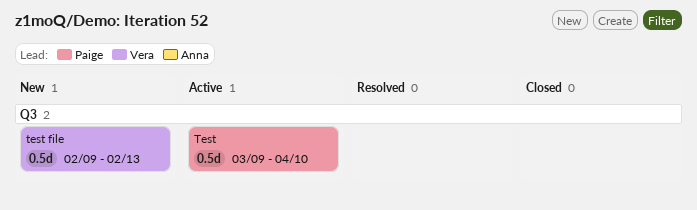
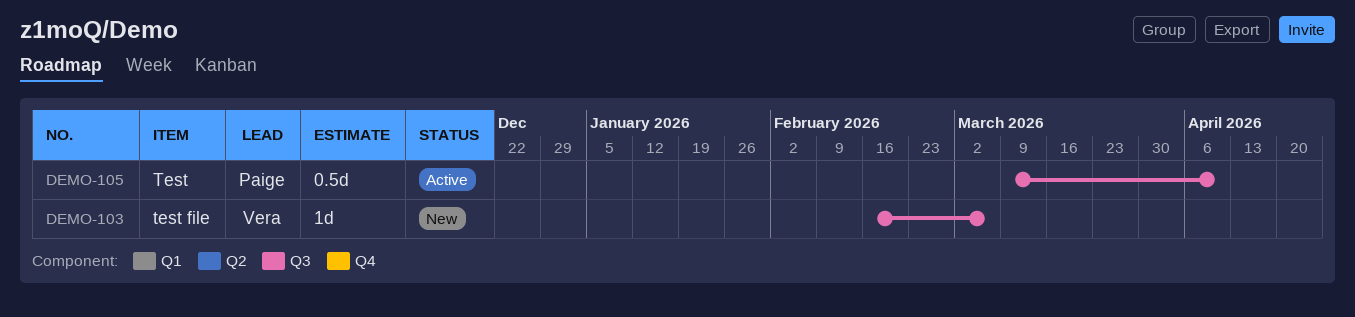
test file, estimate: 0.5d -> 1d
test file, start: Feb 9 -> Feb 16
test file, due: Feb 13 -> Mar 6

